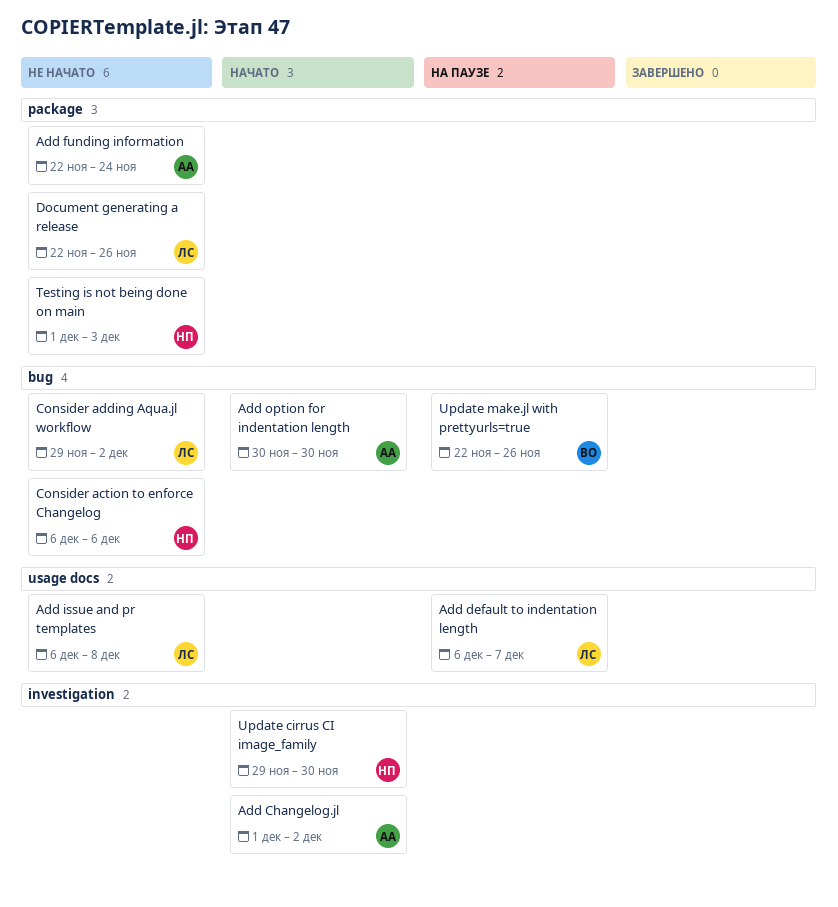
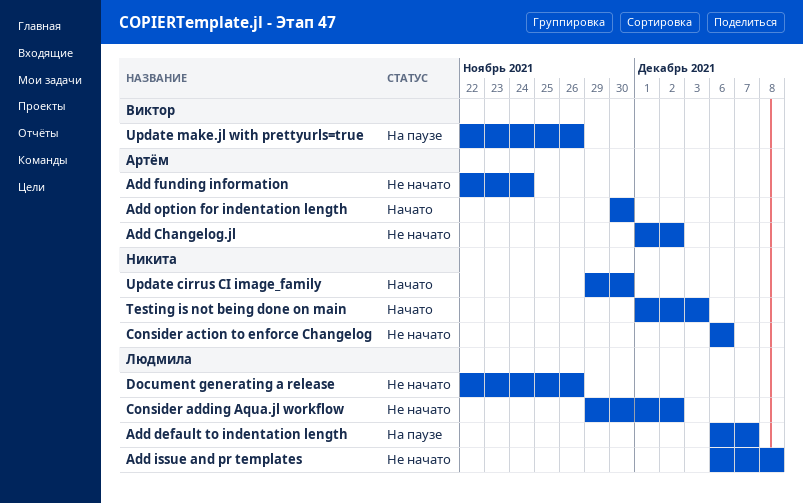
Add Changelog.jl, status: Начато -> Не начато
Testing is not being done on main, status: Не начато -> Начато

